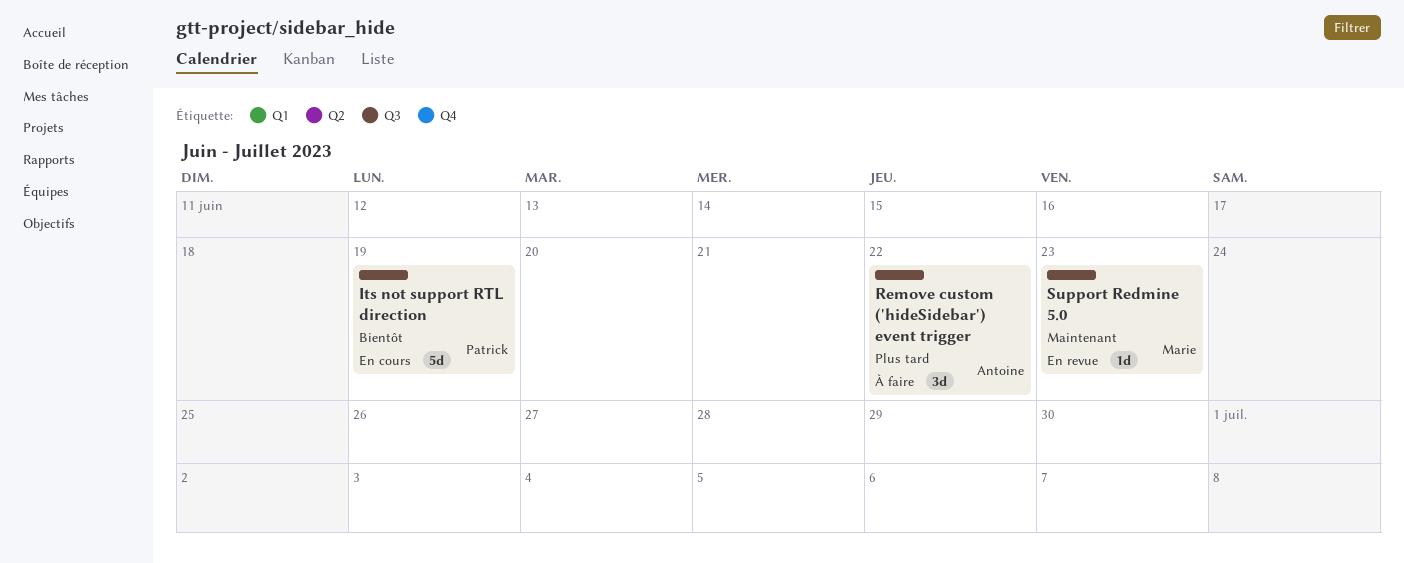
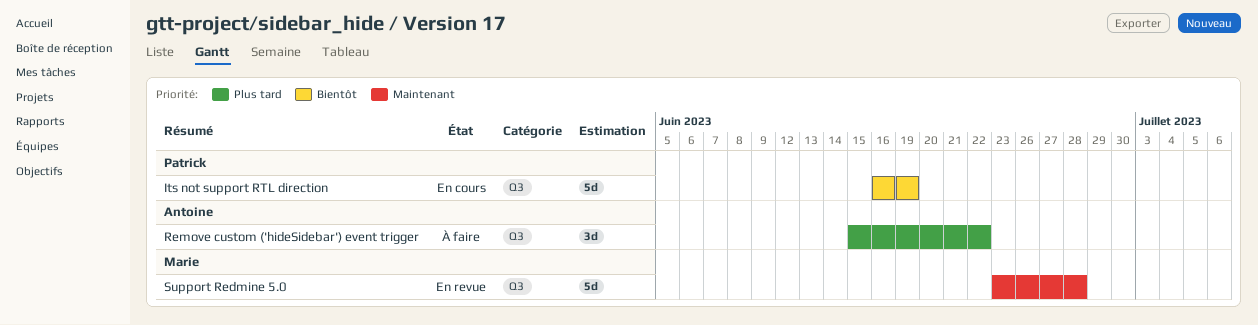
Support Redmine 5.0, estimate: 1d -> 5d
Support Redmine 5.0, due: Jun 23 -> Jun 28

